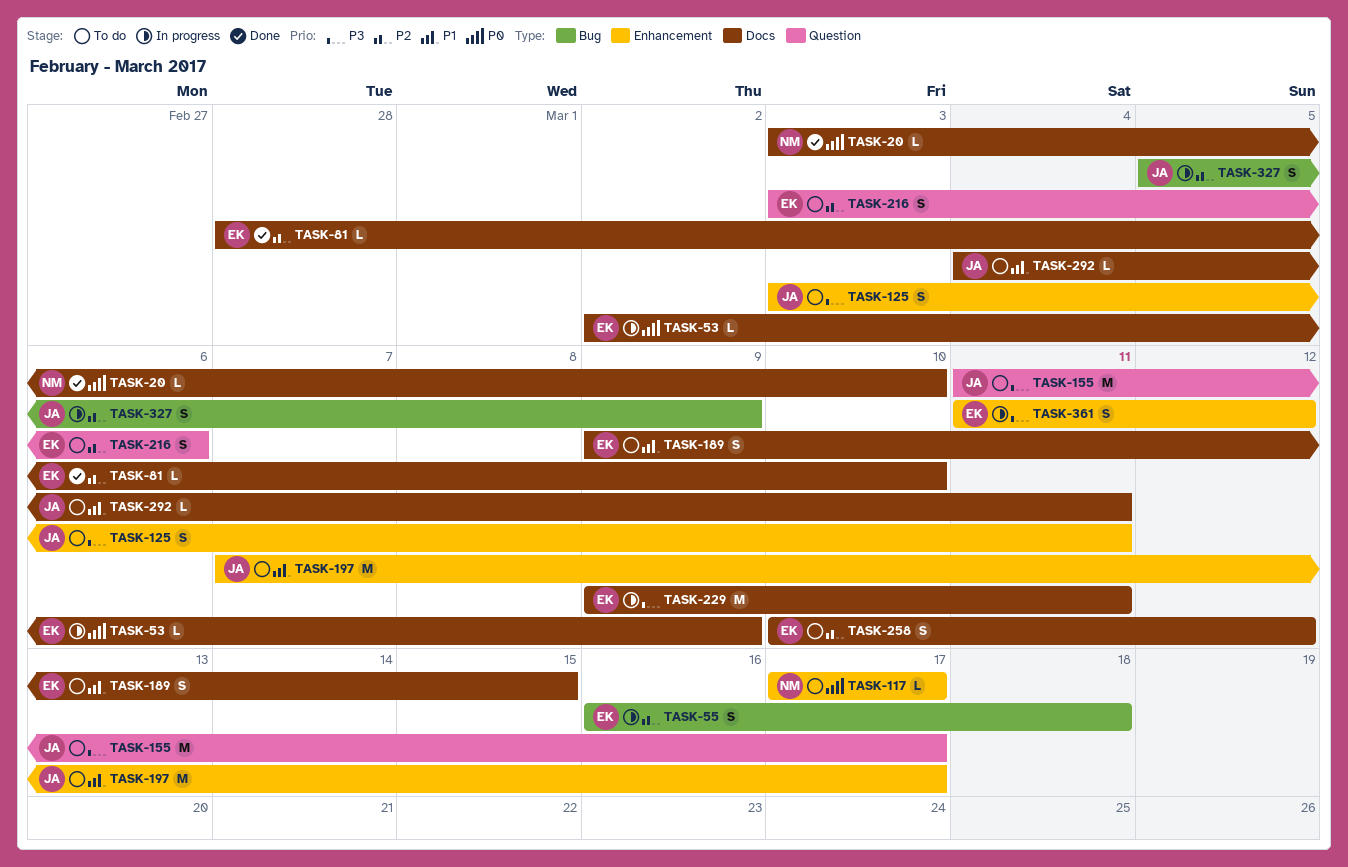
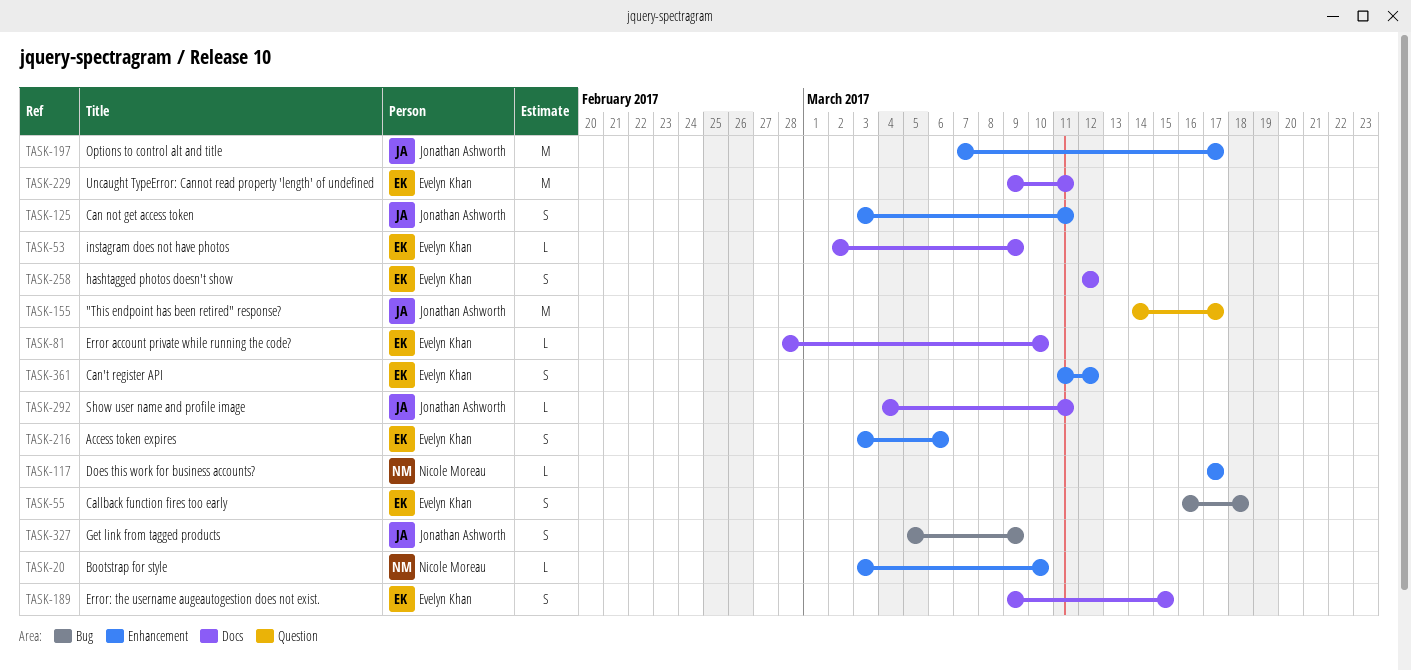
TASK-20, label: Docs -> Enhancement
TASK-155, start: Mar 11 -> Mar 14
TASK-216, label: Question -> Enhancement
TASK-258, start: Mar 10 -> Mar 12

